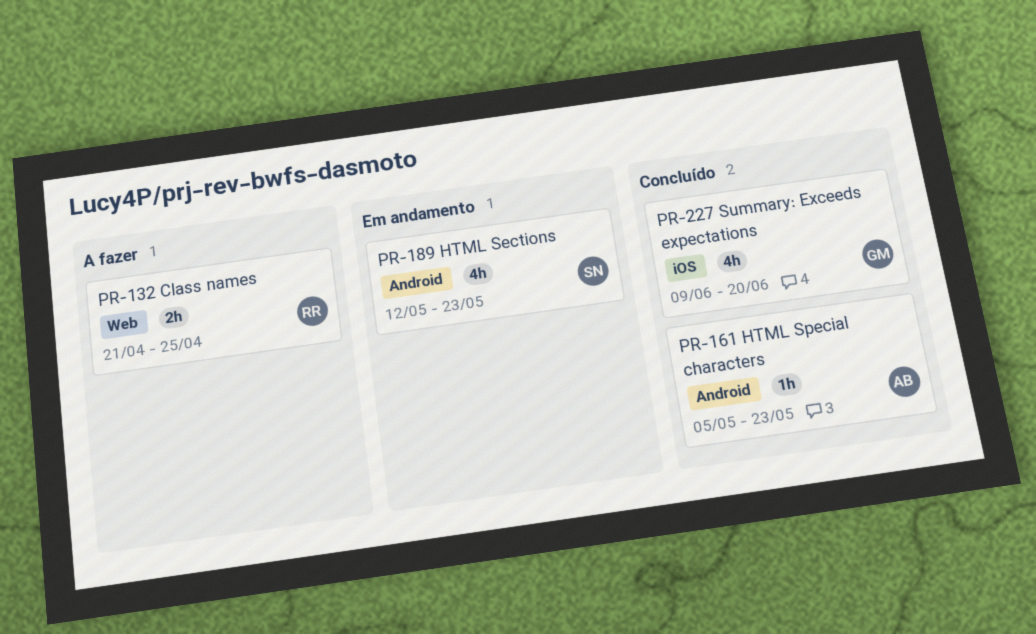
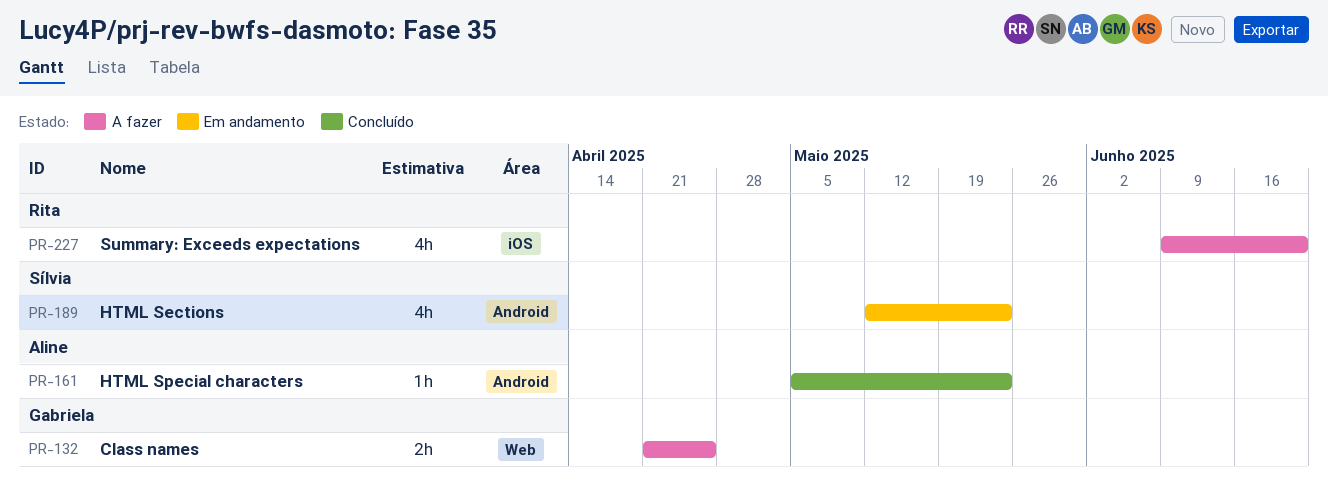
PR-132, owner: Rita -> Gabriela
PR-227, status: Concluído -> A fazer
PR-227, owner: Gabriela -> Rita

